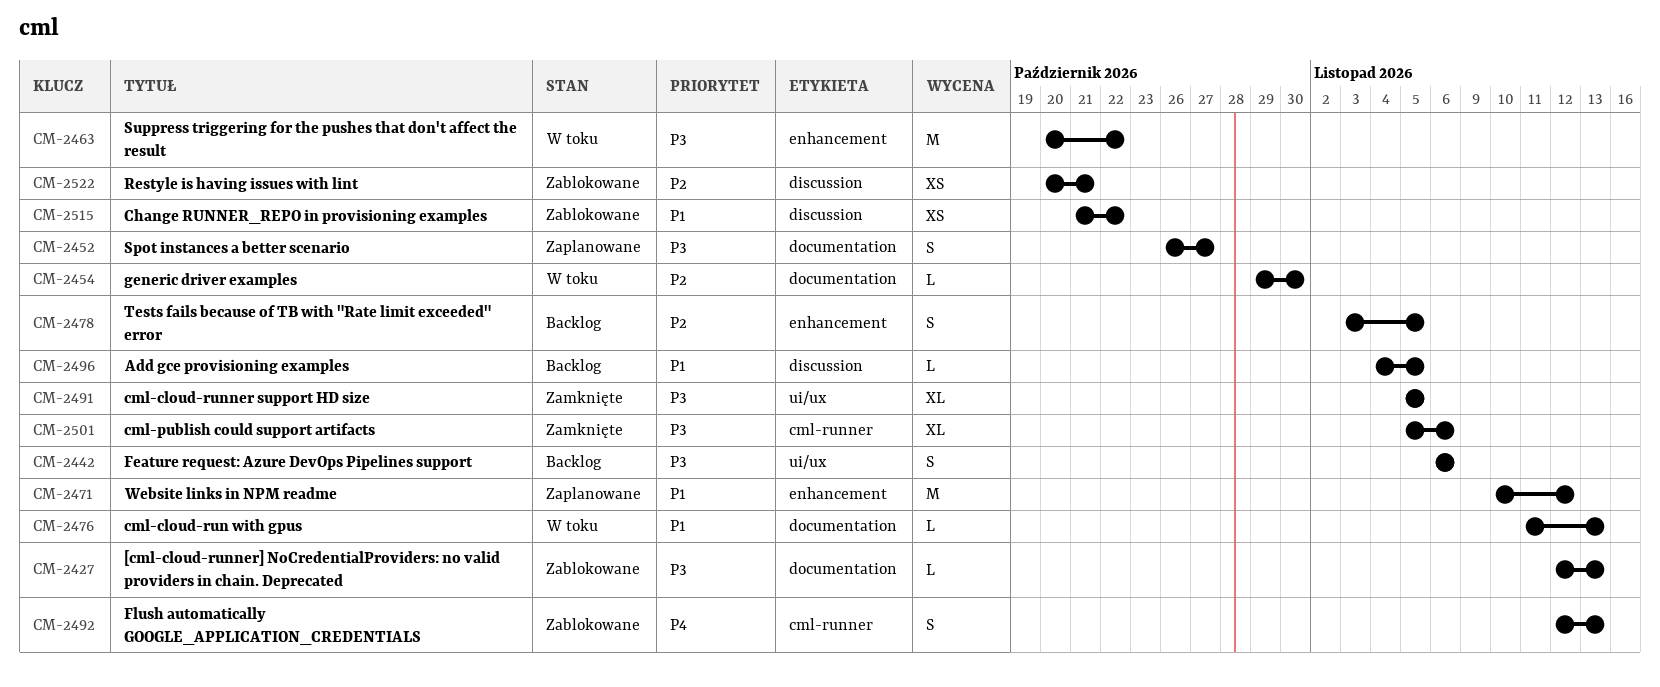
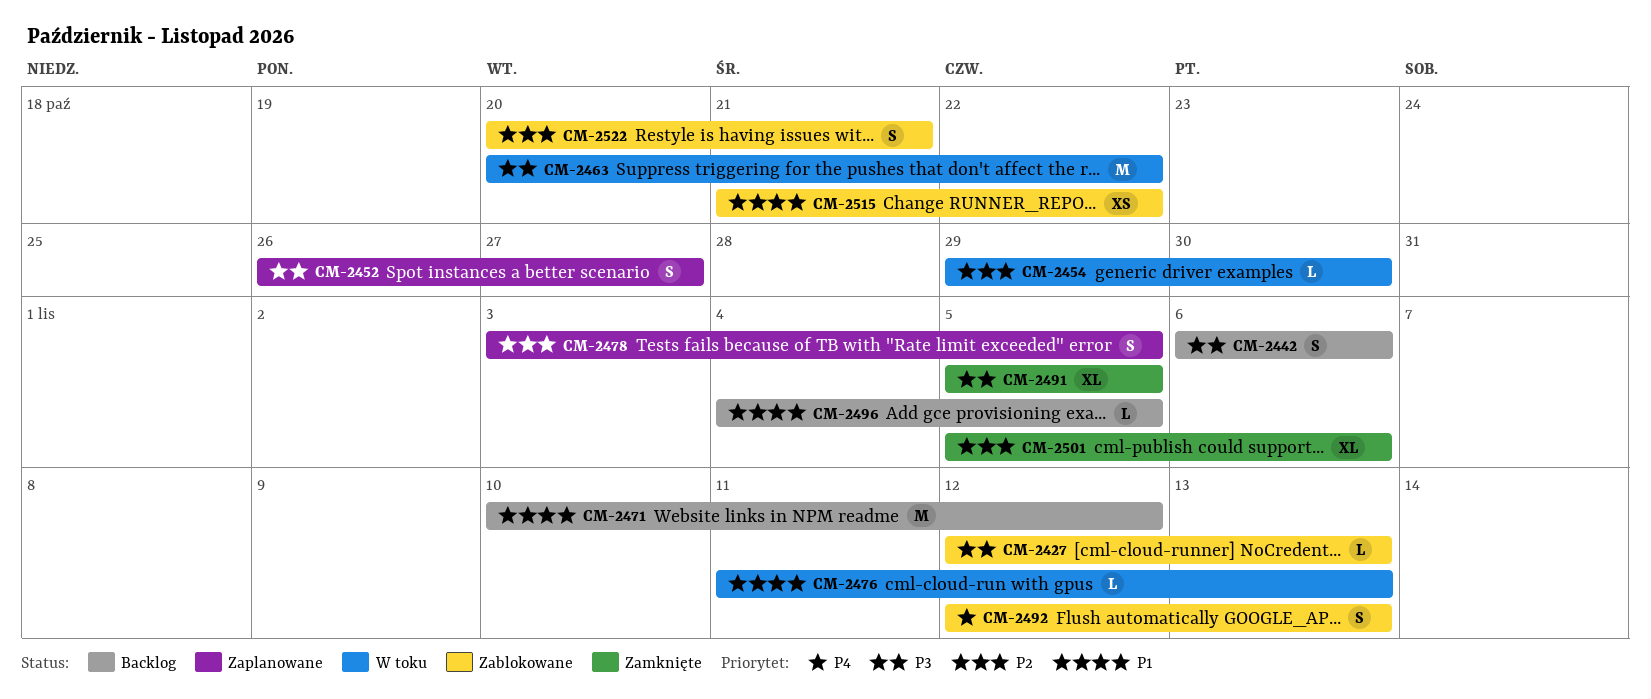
CM-2471, status: Zaplanowane -> Backlog
CM-2478, status: Backlog -> Zaplanowane
CM-2501, priority: P3 -> P2
CM-2522, estimate: XS -> S

